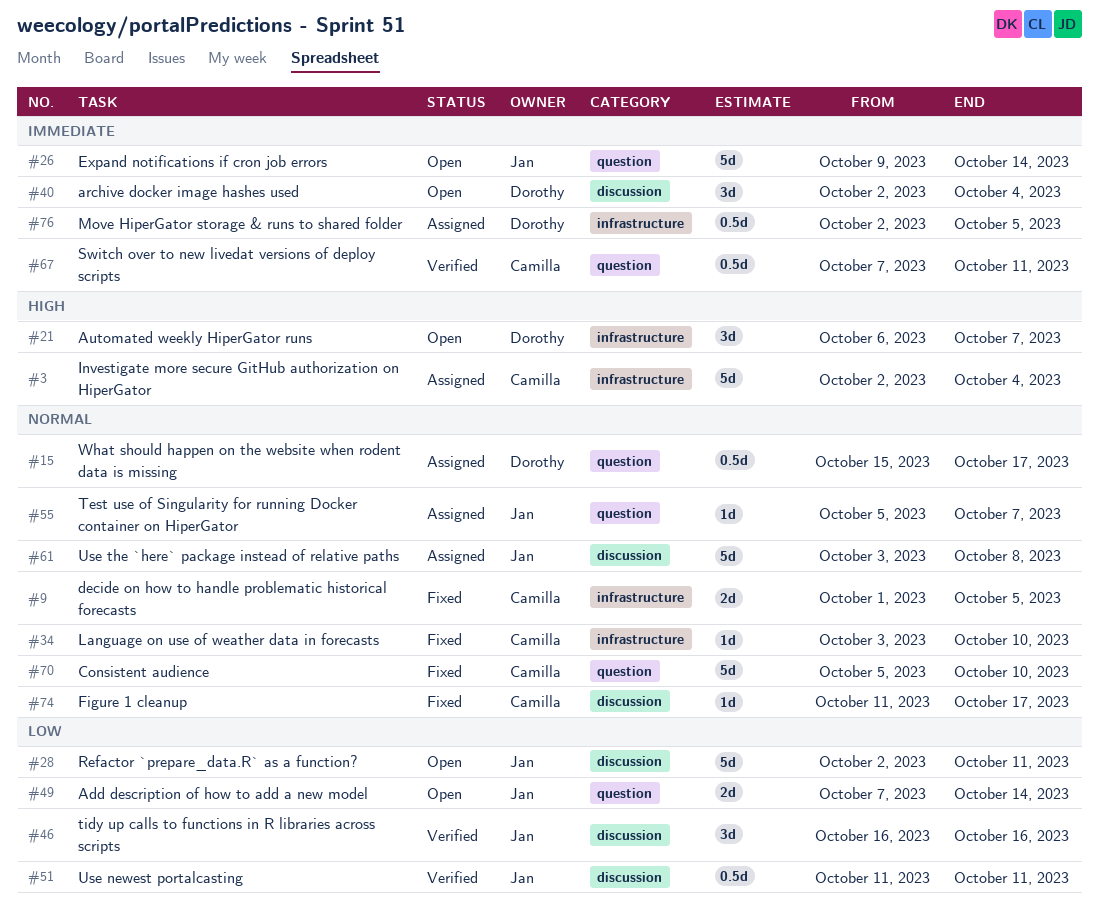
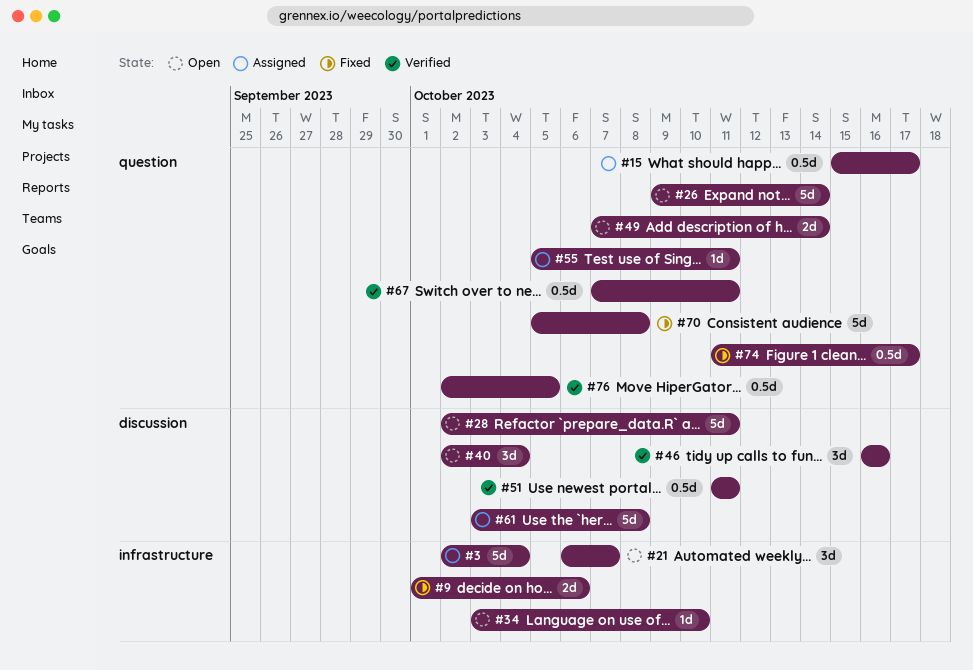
#9, due: Oct 5 -> Oct 6
#34, status: Fixed -> Open
#55, due: Oct 7 -> Oct 11
#70, due: Oct 10 -> Oct 8
#74, label: discussion -> question
#74, estimate: 1d -> 0.5d
#76, status: Assigned -> Verified
#76, label: infrastructure -> question

